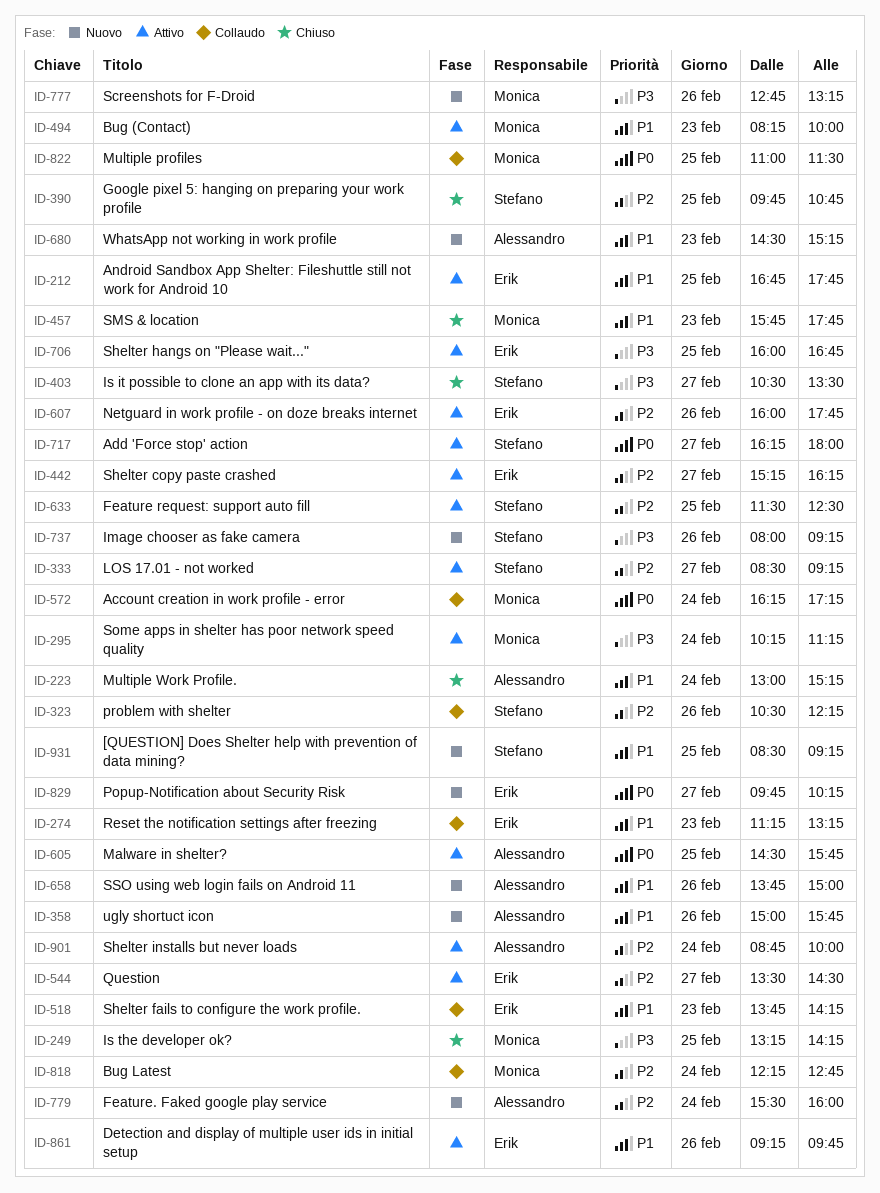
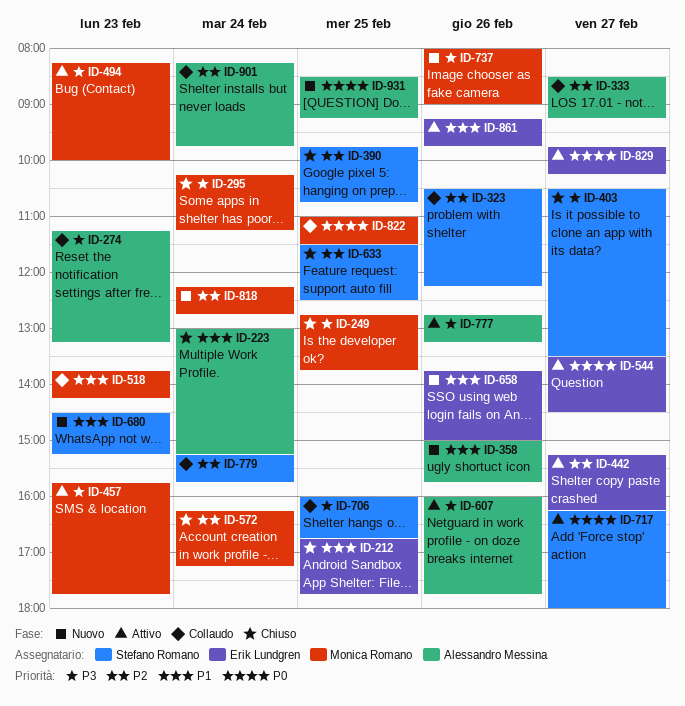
ID-212, status: Attivo -> Chiuso
ID-249, begins: 13:15 -> 12:45
ID-249, ends: 14:15 -> 13:45
ID-274, owner: Erik Lundgren -> Alessandro Messina
ID-274, priority: P1 -> P3
ID-295, status: Attivo -> Chiuso
ID-333, status: Attivo -> Collaudo
ID-333, owner: Stefano Romano -> Alessandro Messina
ID-457, status: Chiuso -> Attivo
ID-457, priority: P1 -> P3
ID-494, priority: P1 -> P3
ID-518, owner: Erik Lundgren -> Monica Romano
ID-544, priority: P2 -> P0
ID-572, status: Collaudo -> Chiuso
ID-572, priority: P0 -> P2
ID-605: present -> none
ID-607, owner: Erik Lundgren -> Alessandro Messina
ID-607, priority: P2 -> P3
ID-633, status: Attivo -> Chiuso
ID-658, owner: Alessandro Messina -> Erik Lundgren
ID-680, owner: Alessandro Messina -> Stefano Romano
ID-706, status: Attivo -> Collaudo
ID-706, owner: Erik Lundgren -> Stefano Romano
ID-737, owner: Stefano Romano -> Monica Romano
ID-737, ends: 09:15 -> 09:00
ID-777, status: Nuovo -> Attivo
ID-777, owner: Monica Romano -> Alessandro Messina
ID-779, status: Nuovo -> Collaudo
ID-779, owner: Alessandro Messina -> Stefano Romano
ID-779, begins: 15:30 -> 15:15
ID-779, ends: 16:00 -> 15:45
ID-818, status: Collaudo -> Nuovo
ID-829, status: Nuovo -> Attivo
ID-901, status: Attivo -> Collaudo
ID-901, begins: 08:45 -> 08:15
ID-901, ends: 10:00 -> 09:45
ID-931, owner: Stefano Romano -> Alessandro Messina
ID-931, priority: P1 -> P0

